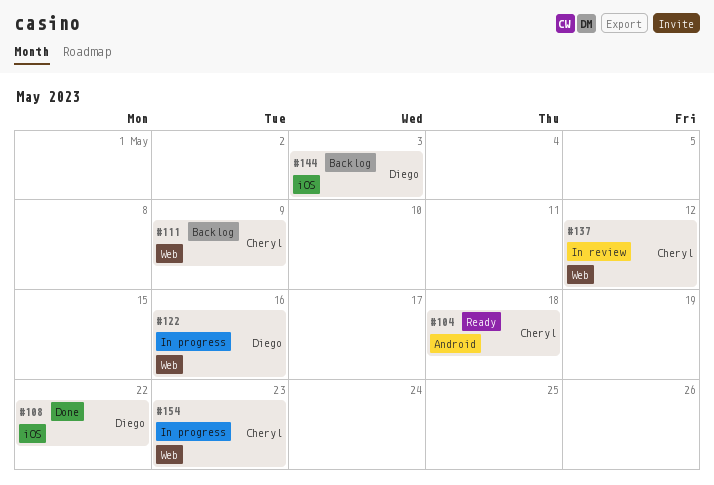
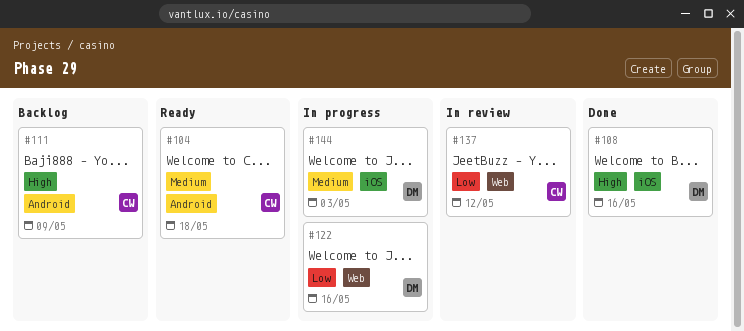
#108, due: May 22 -> May 16
#111, label: Web -> Android
#144, status: Backlog -> In progress
#154: present -> none

